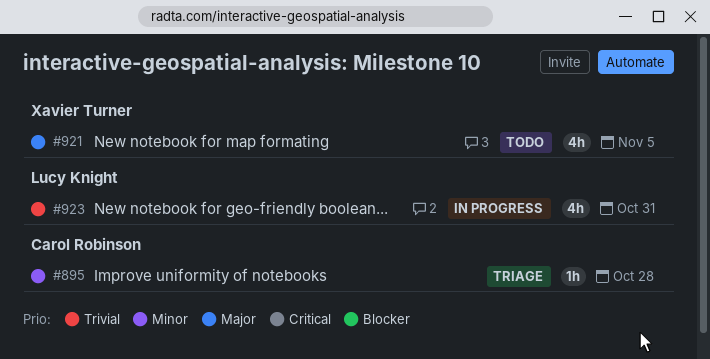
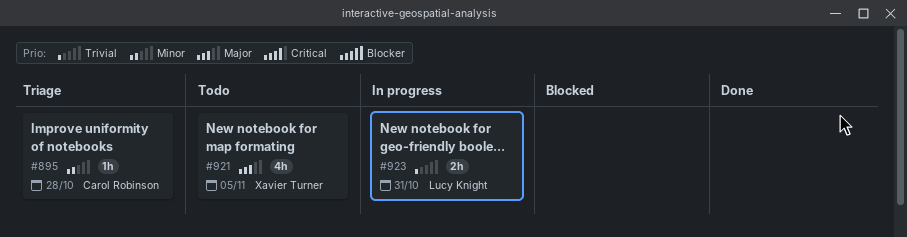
#923, estimate: 4h -> 2h

